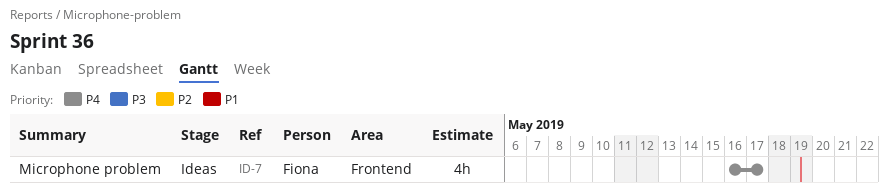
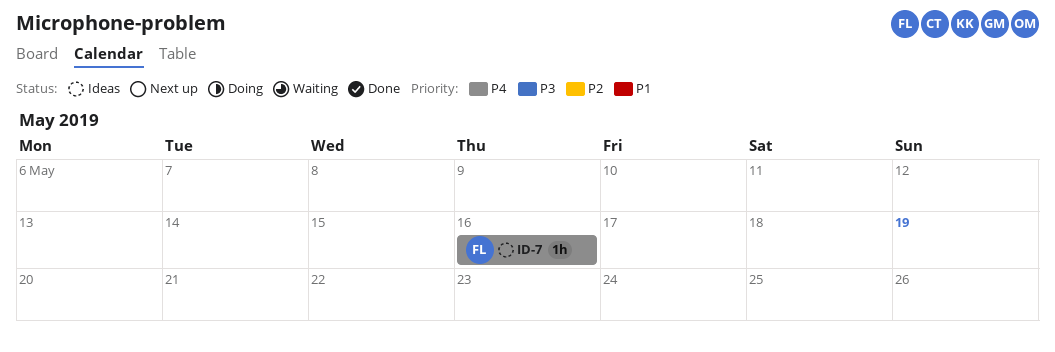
ID-7, estimate: 4h -> 1h
ID-7, due: May 17 -> May 16

